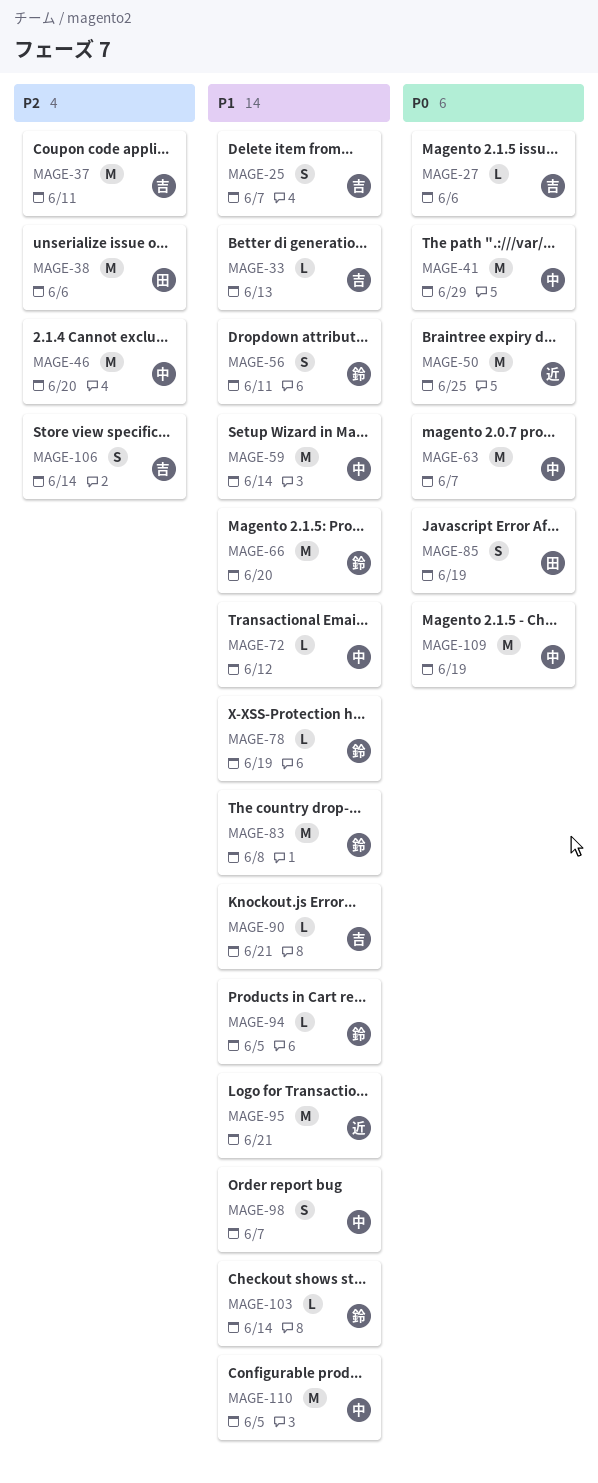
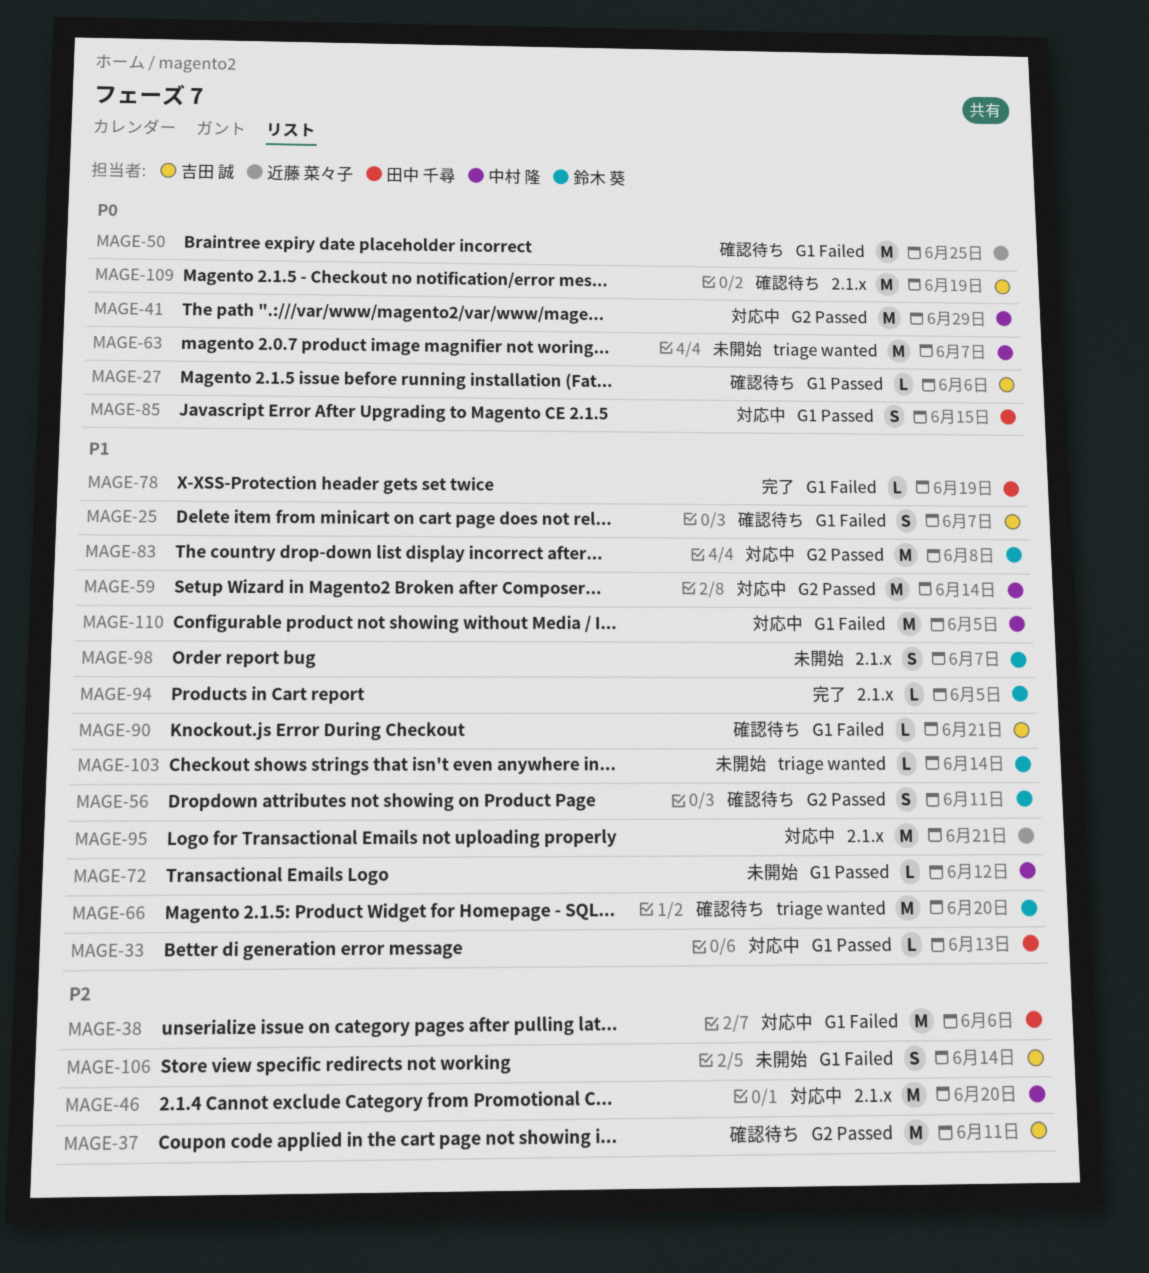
MAGE-33, owner: 吉田 誠 -> 田中 千尋
MAGE-78, owner: 鈴木 葵 -> 田中 千尋
MAGE-85, due: Jun 19 -> Jun 15
MAGE-98, owner: 中村 隆 -> 鈴木 葵
MAGE-109, owner: 中村 隆 -> 吉田 誠

